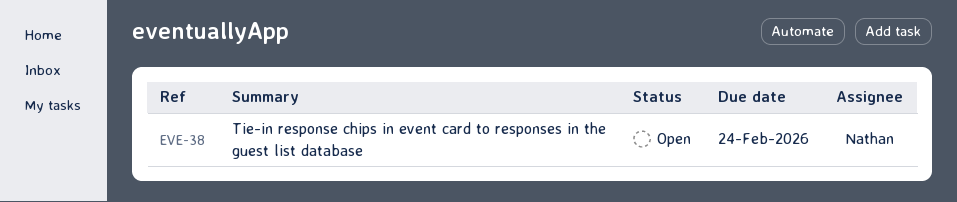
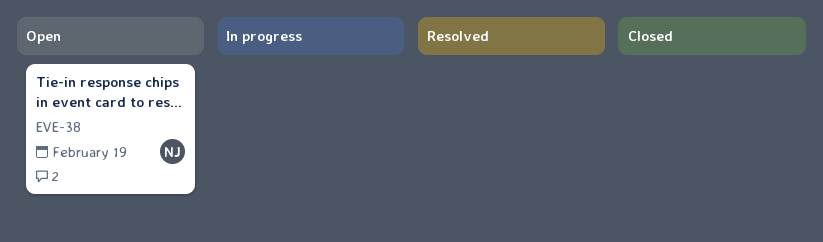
EVE-38, due: Feb 24 -> Feb 19

